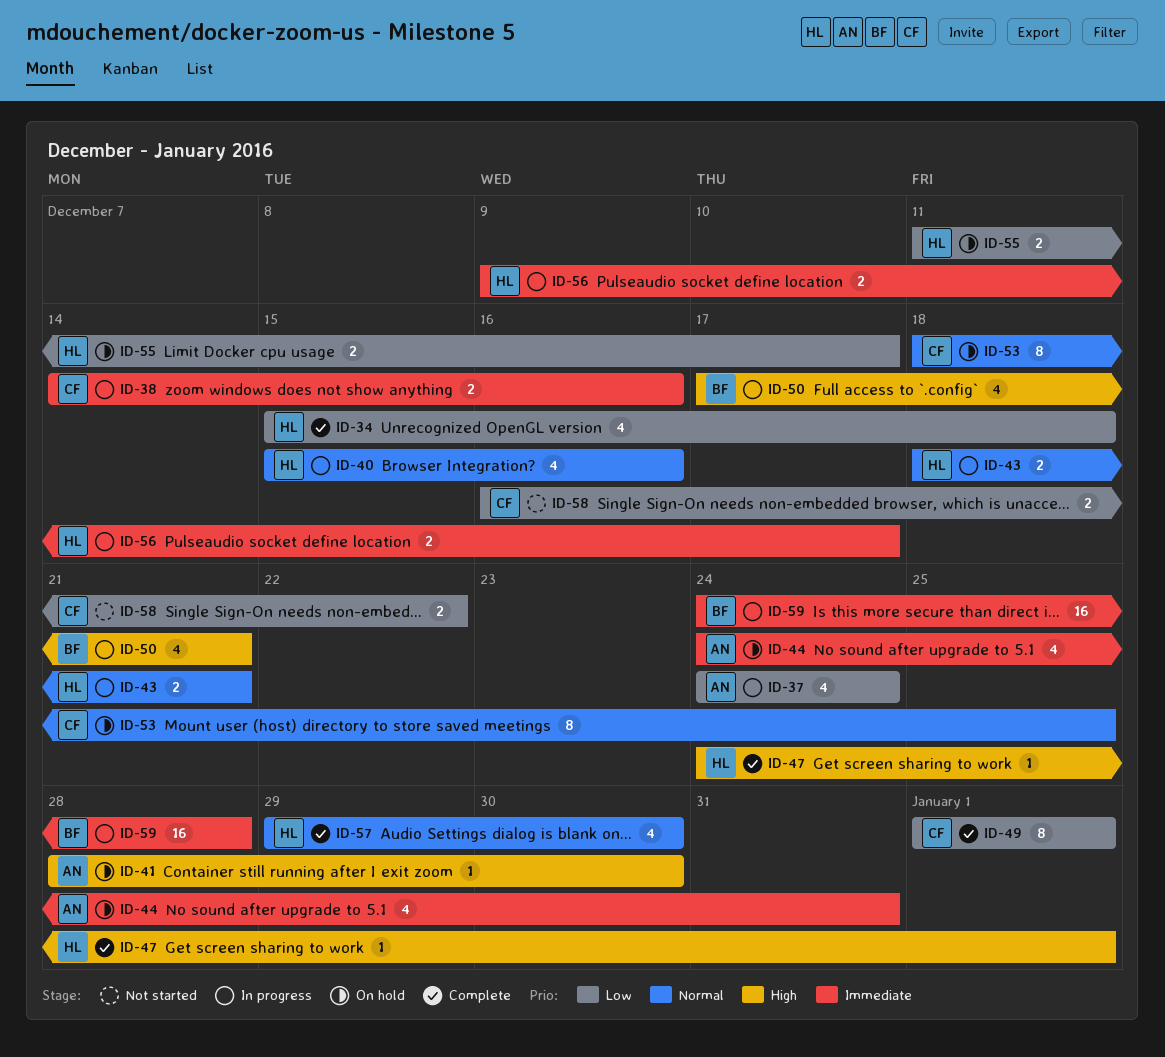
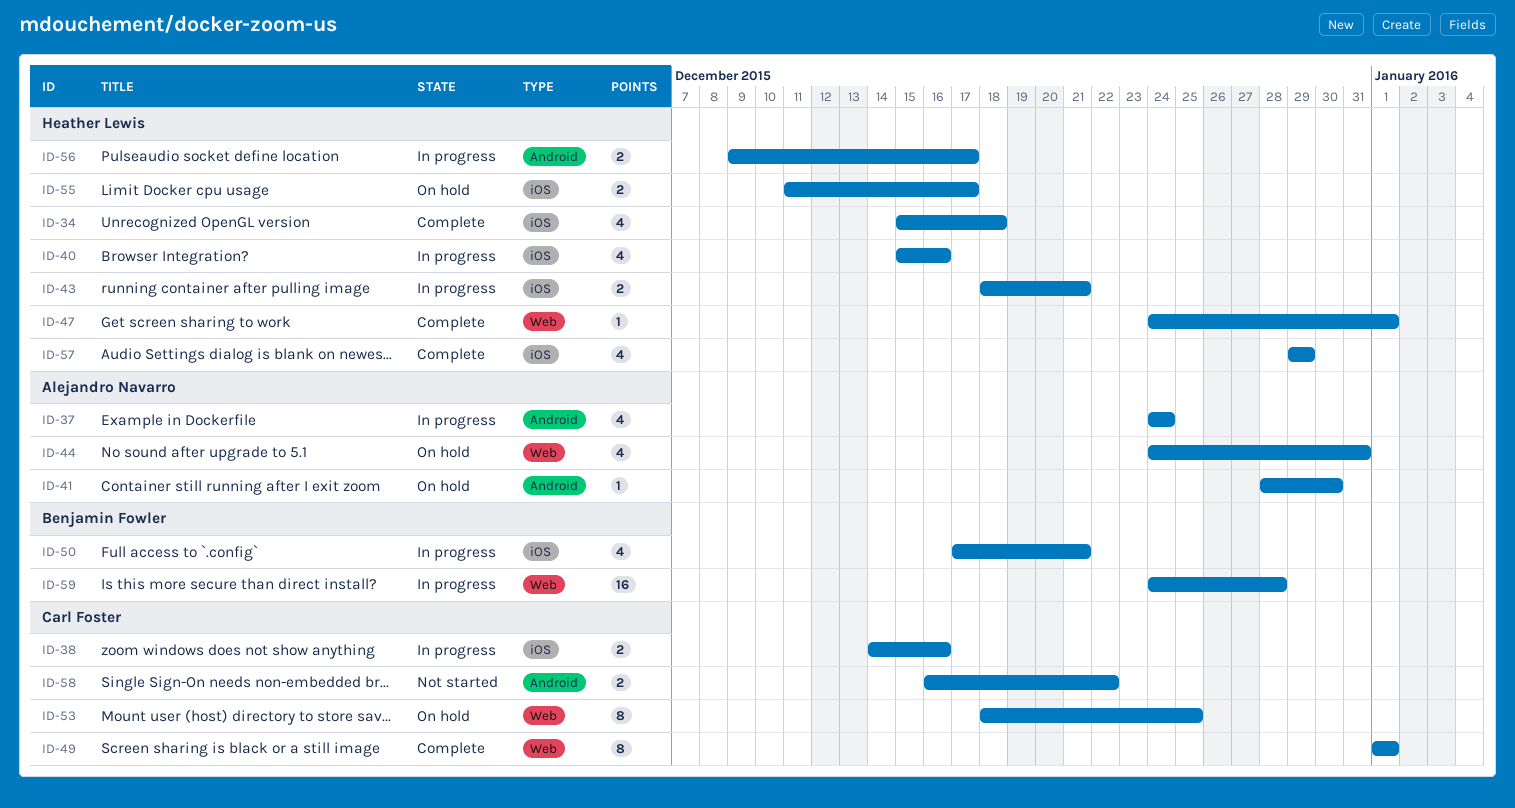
ID-57, due: Dec 30 -> Dec 29

